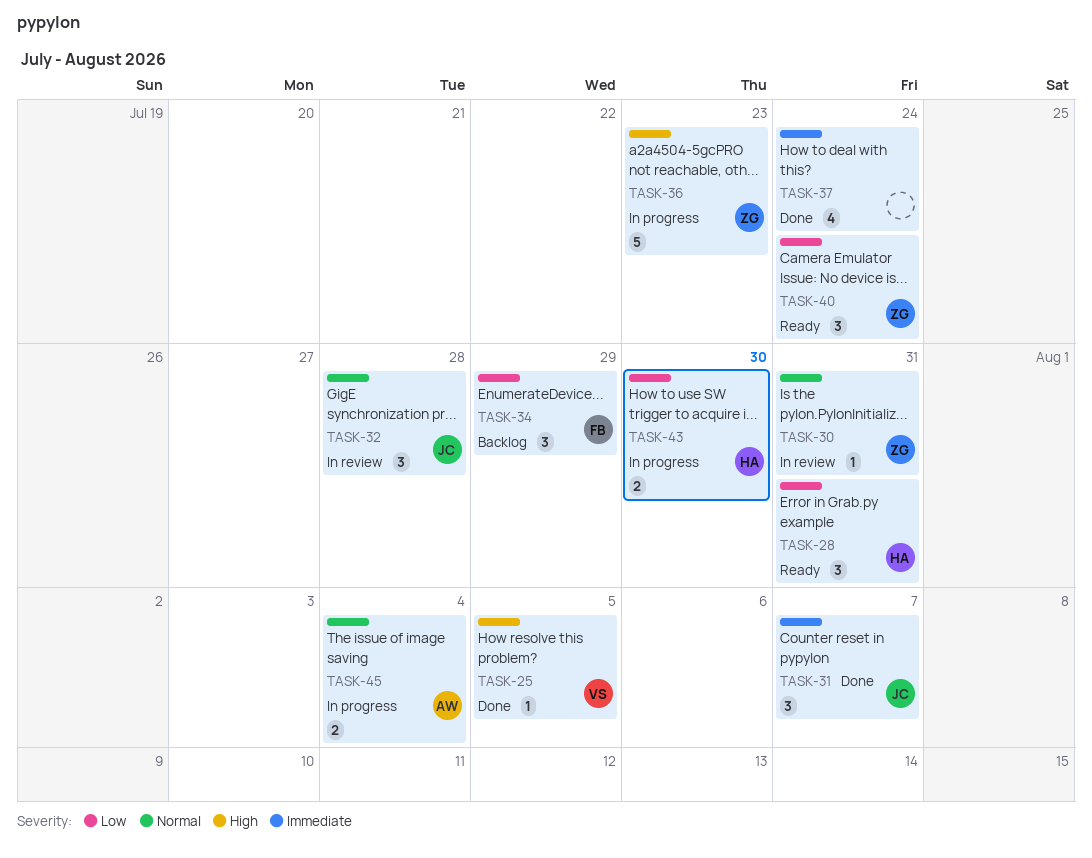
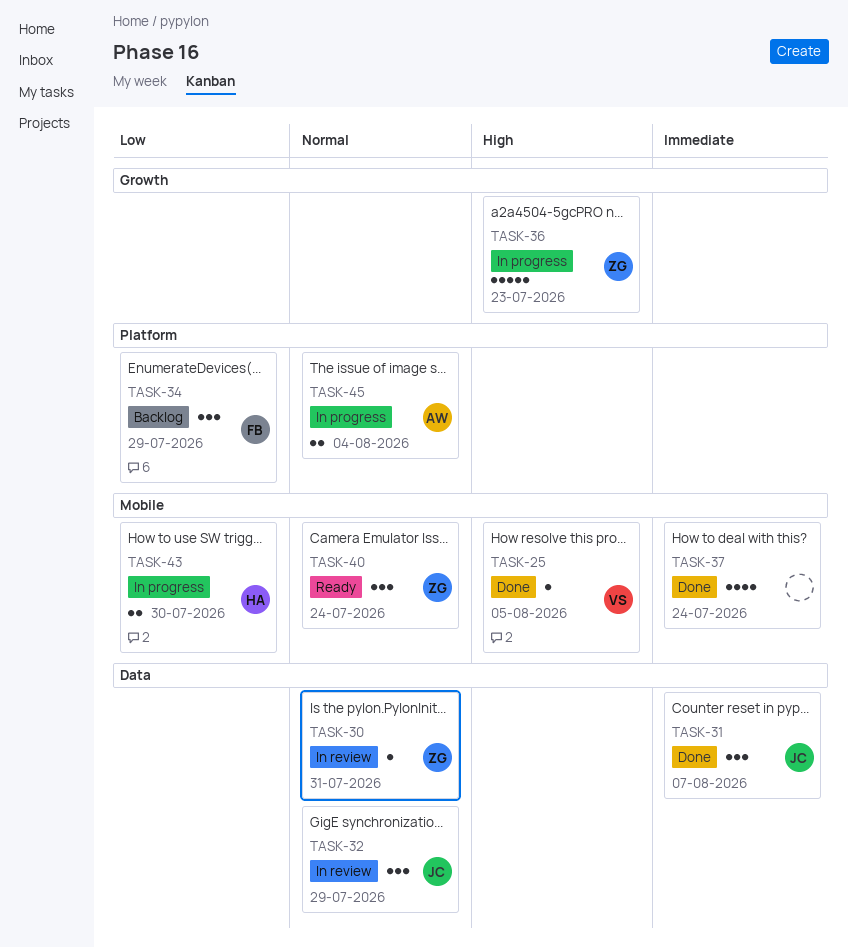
TASK-28: present -> none
TASK-32, due: Jul 28 -> Jul 29
TASK-40, priority: Low -> Normal

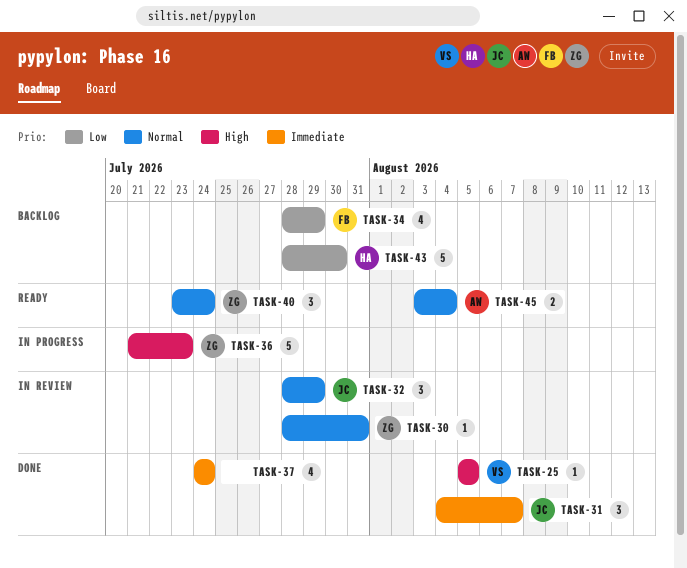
TASK-34, estimate: 3 -> 4
TASK-43, status: In progress -> Backlog
TASK-43, estimate: 2 -> 5
TASK-45, status: In progress -> Ready

